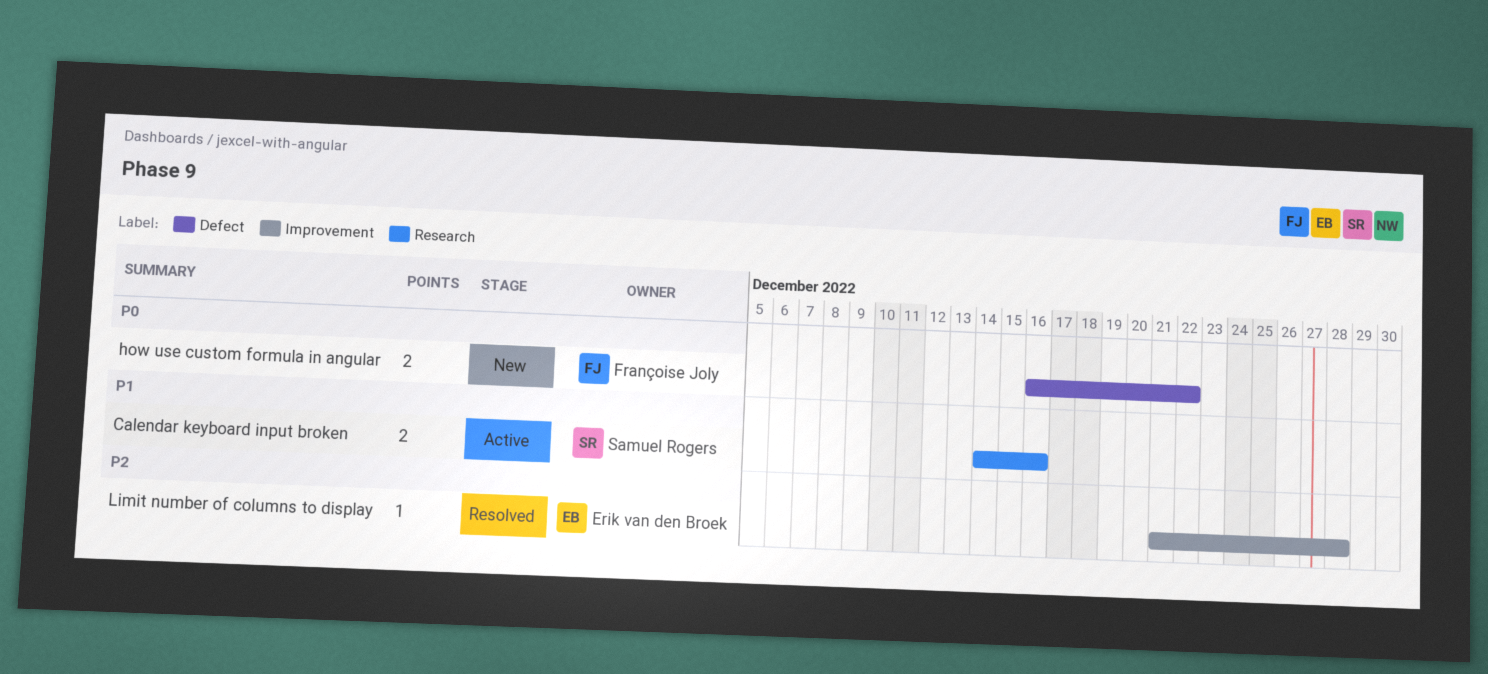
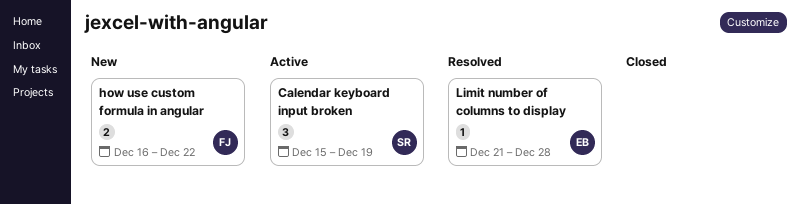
Calendar keyboard input broken, estimate: 2 -> 3
Calendar keyboard input broken, start: Dec 14 -> Dec 15
Calendar keyboard input broken, due: Dec 16 -> Dec 19

